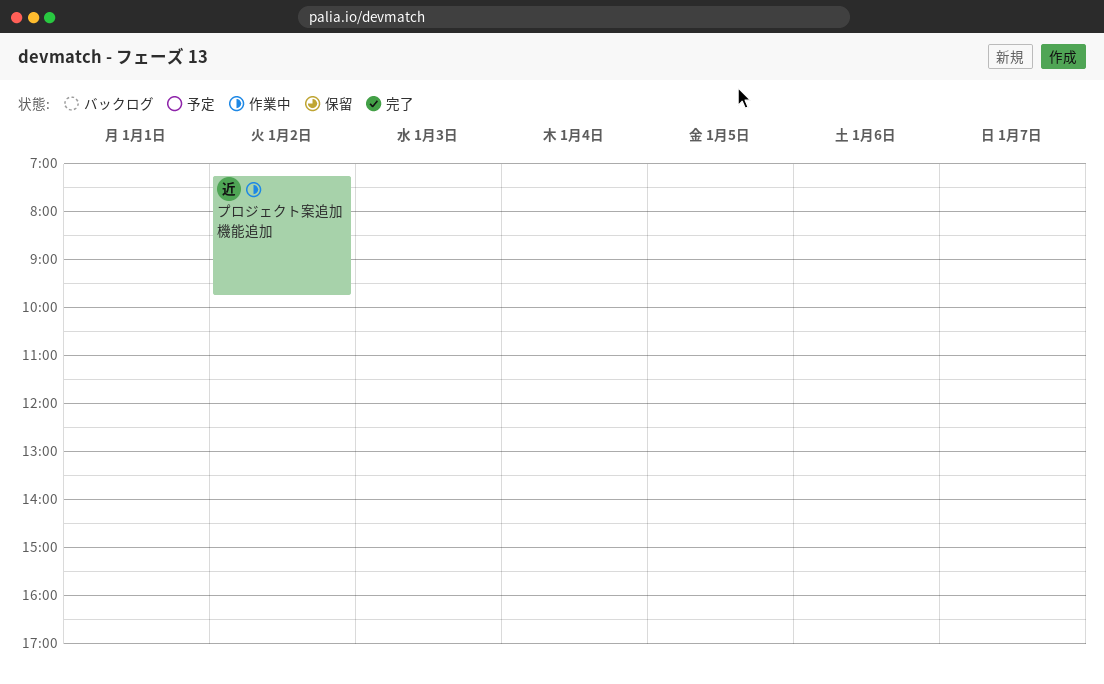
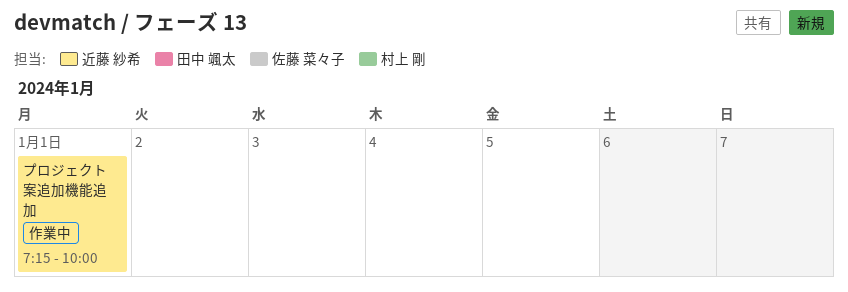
プロジェクト案追加機能追加, day: Jan 2 -> Jan 1
プロジェクト案追加機能追加, ends: 09:45 -> 10:00

